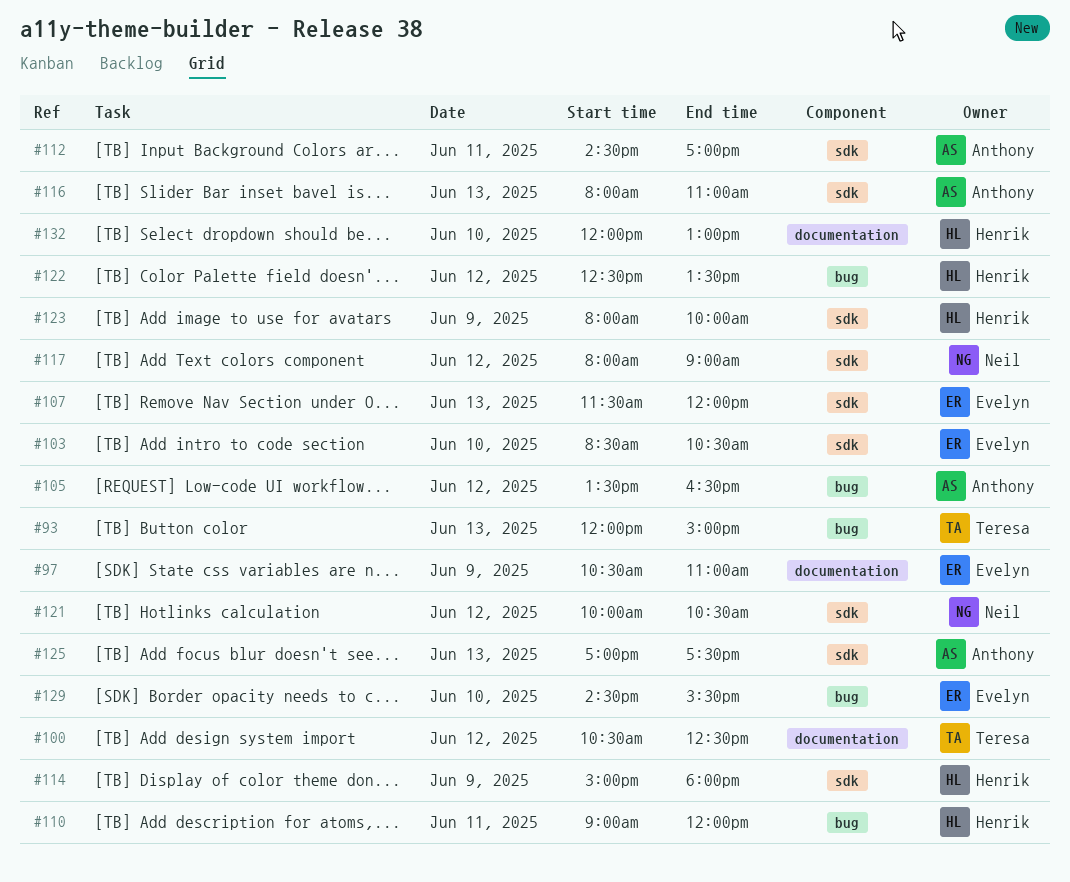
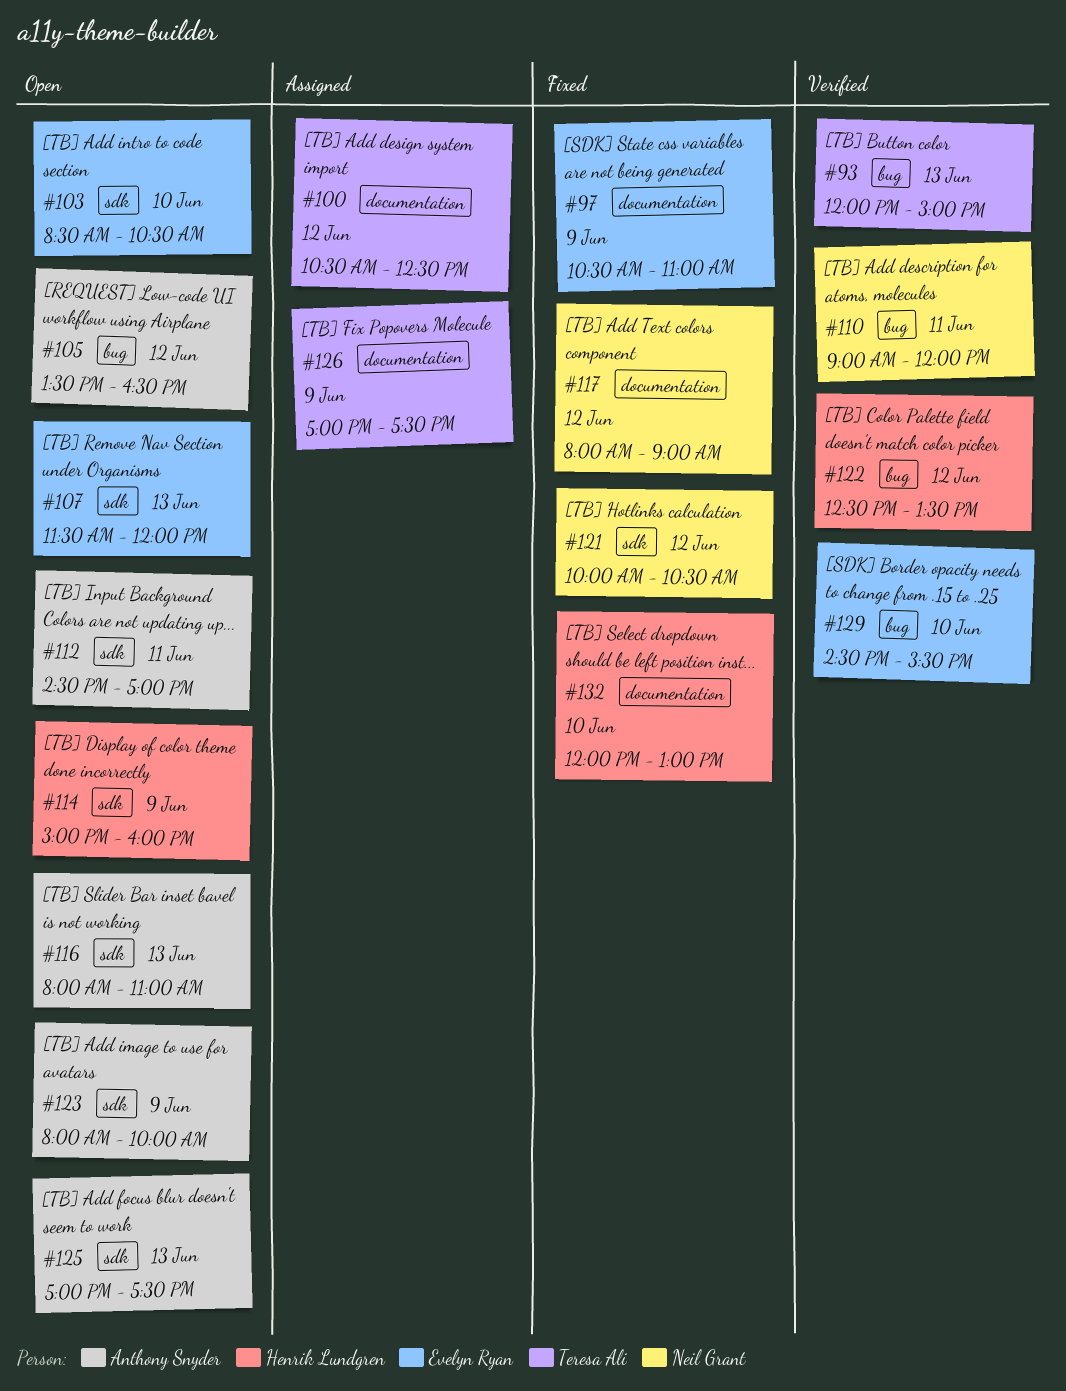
#110, owner: Henrik Lundgren -> Neil Grant
#114, ends: 18:00 -> 16:00
#117, label: sdk -> documentation
#123, owner: Henrik Lundgren -> Anthony Snyder
#126: none -> present

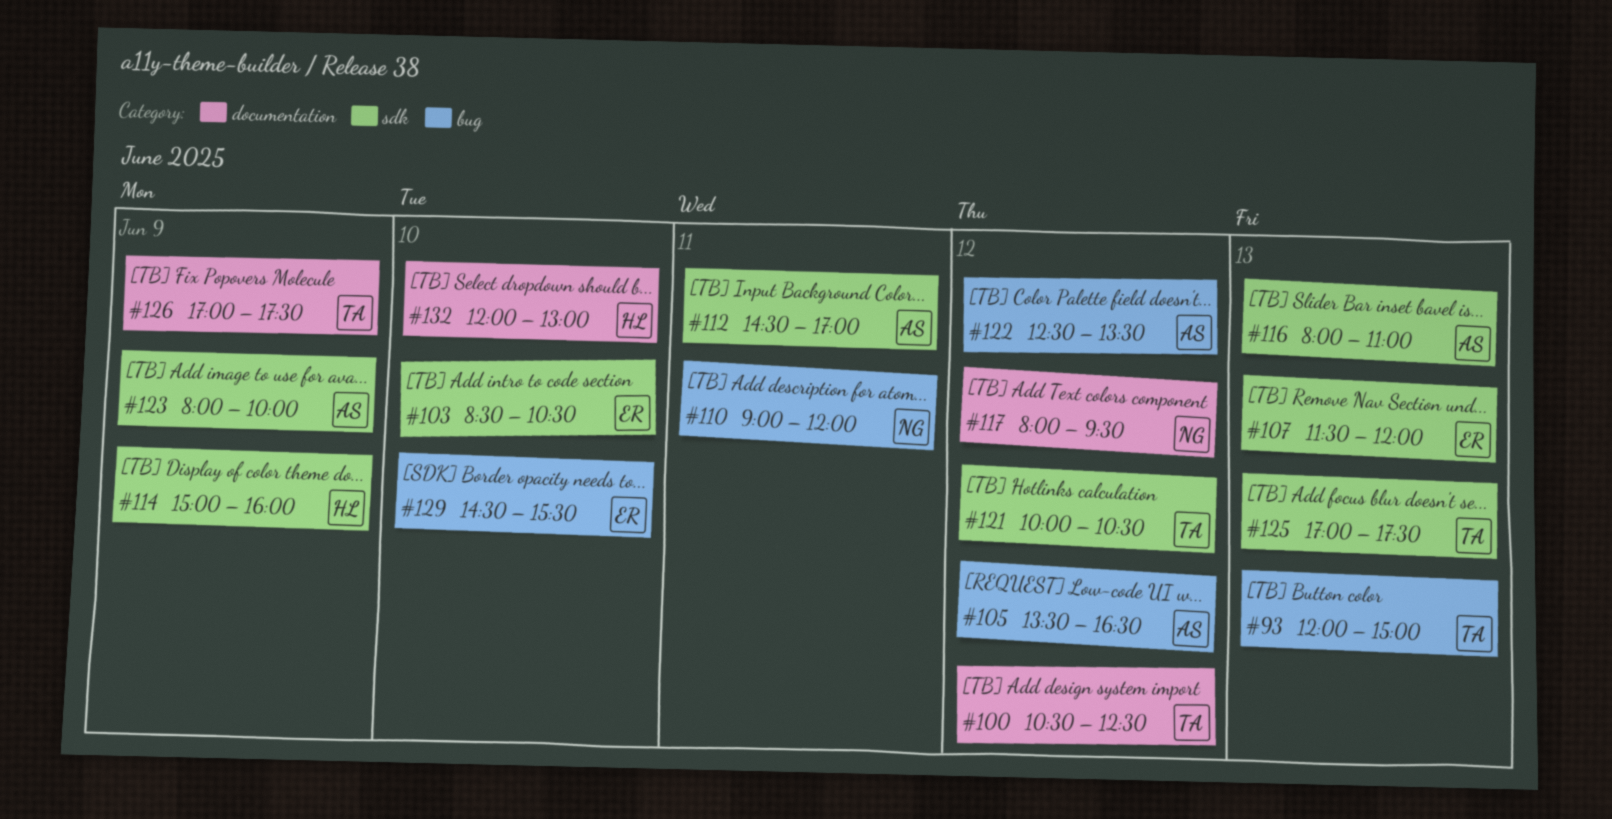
#97: present -> none
#117, ends: 09:00 -> 09:30
#121, owner: Neil Grant -> Teresa Ali
#122, owner: Henrik Lundgren -> Anthony Snyder
#125, owner: Anthony Snyder -> Teresa Ali

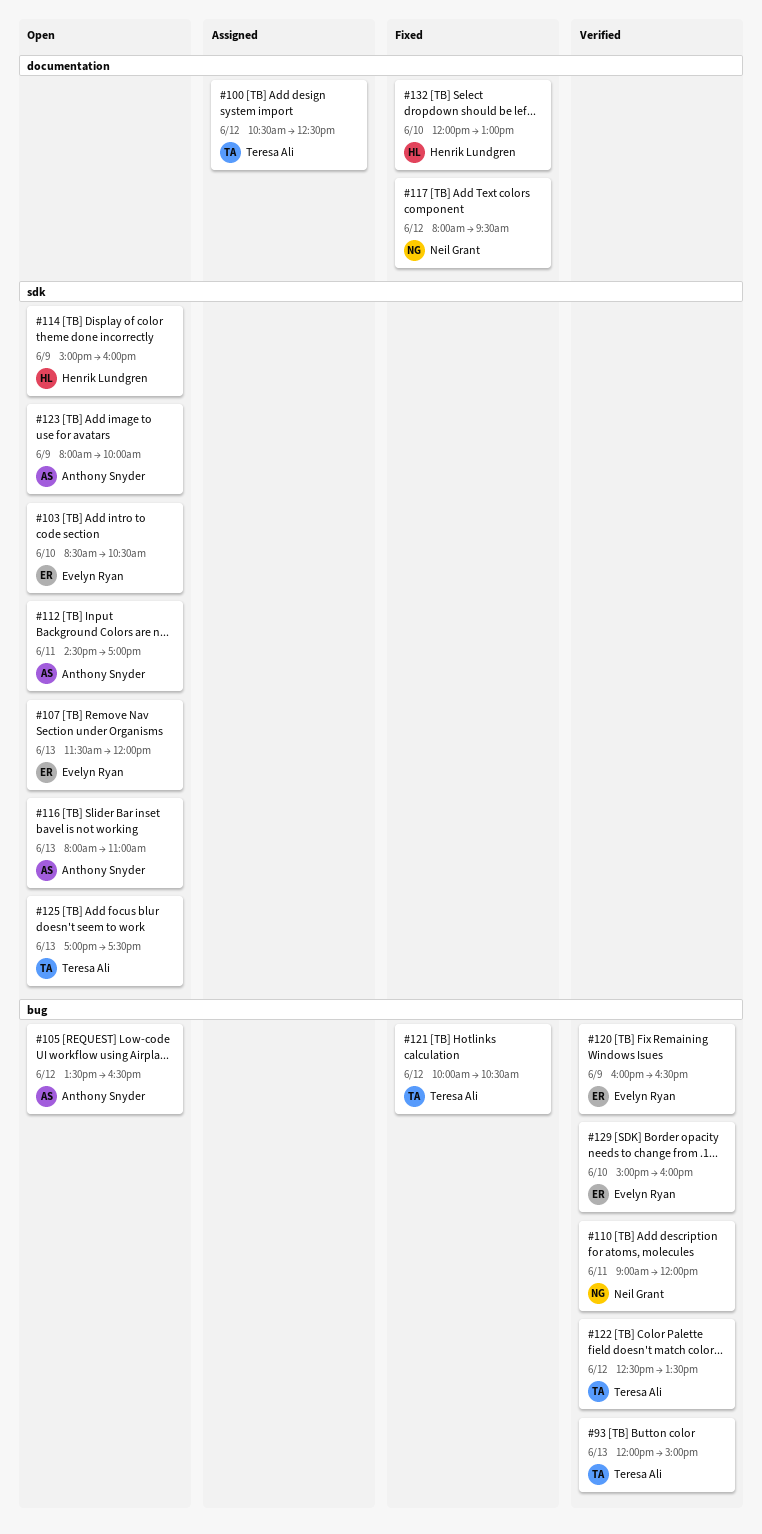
#120: none -> present
#121, label: sdk -> bug
#122, owner: Anthony Snyder -> Teresa Ali
#126: present -> none
#129, begins: 14:30 -> 15:00
#129, ends: 15:30 -> 16:00

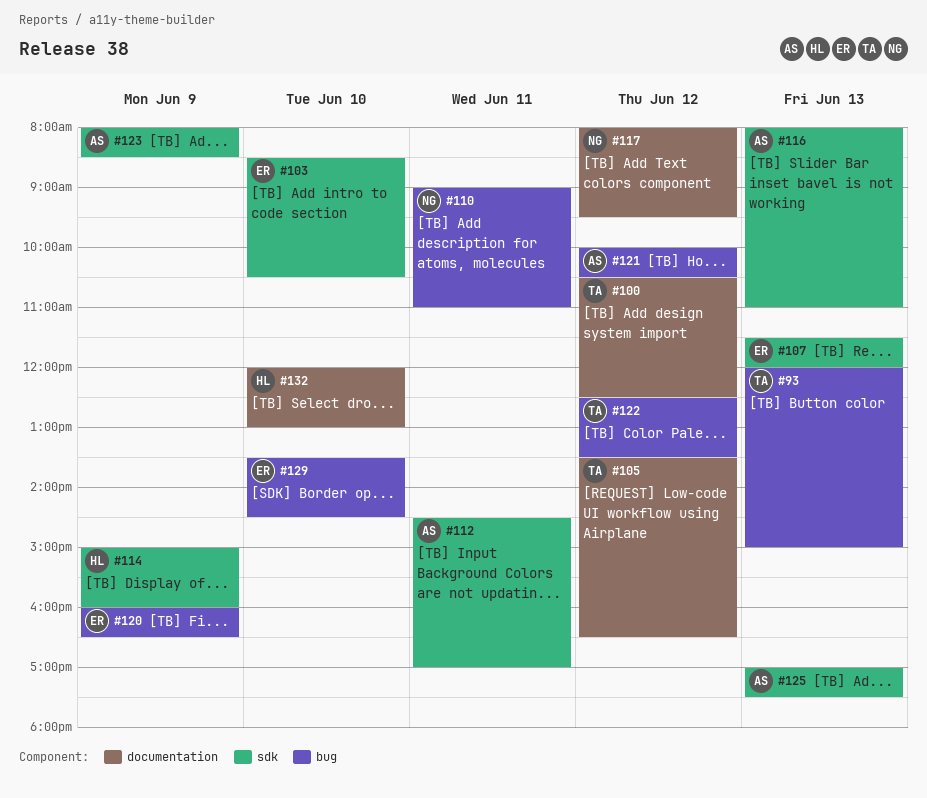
#105, owner: Anthony Snyder -> Teresa Ali
#105, label: bug -> documentation
#110, ends: 12:00 -> 11:00
#121, owner: Teresa Ali -> Anthony Snyder
#123, ends: 10:00 -> 08:30
#125, owner: Teresa Ali -> Anthony Snyder
#129, begins: 15:00 -> 13:30
#129, ends: 16:00 -> 14:30

